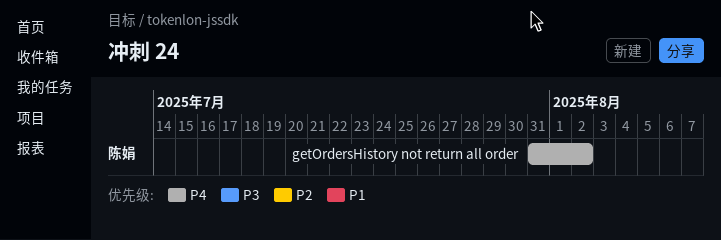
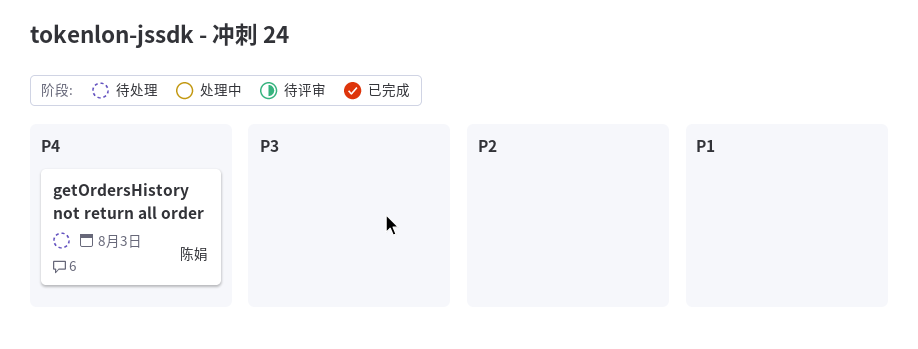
getOrdersHistory not return all order, due: Aug 2 -> Aug 3

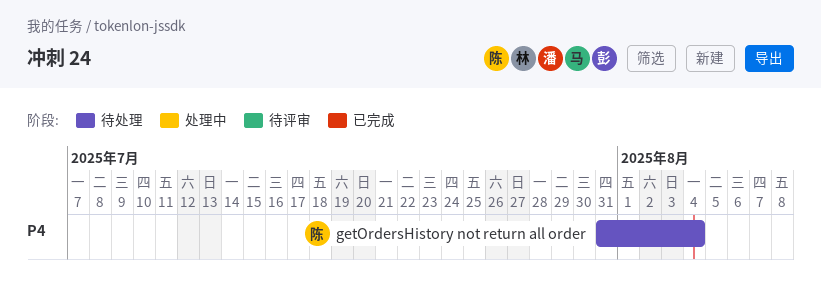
getOrdersHistory not return all order, due: Aug 3 -> Aug 4

